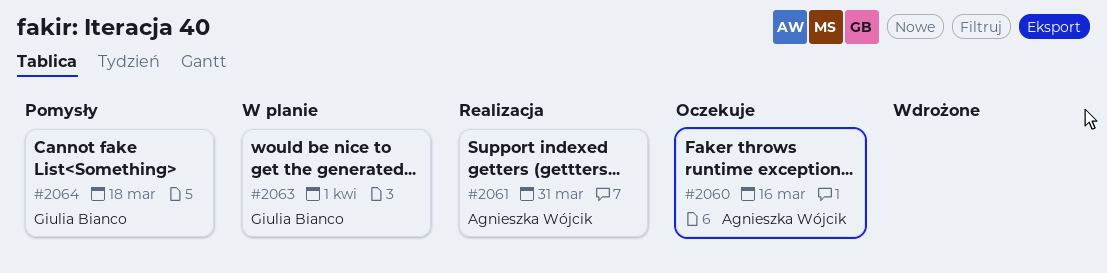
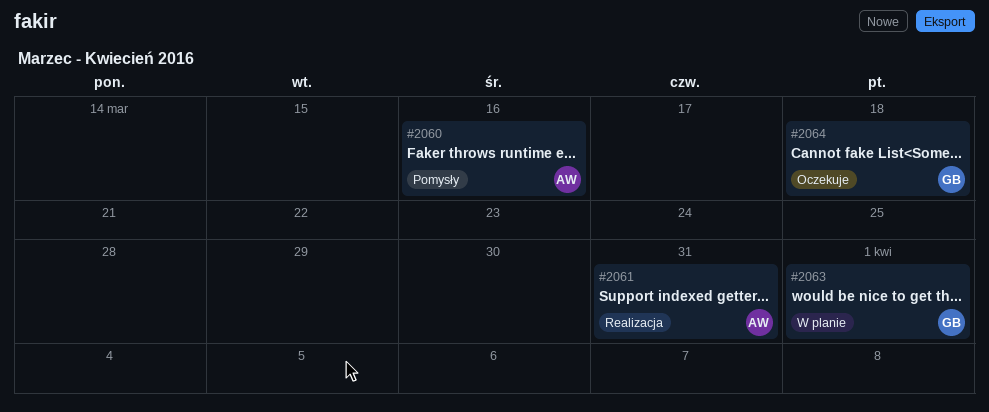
#2060, status: Oczekuje -> Pomysły
#2064, status: Pomysły -> Oczekuje

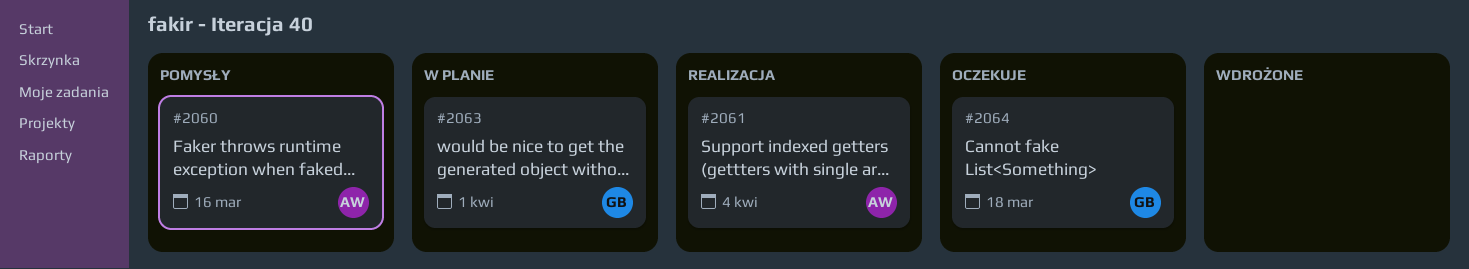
#2061, due: Mar 31 -> Apr 4

